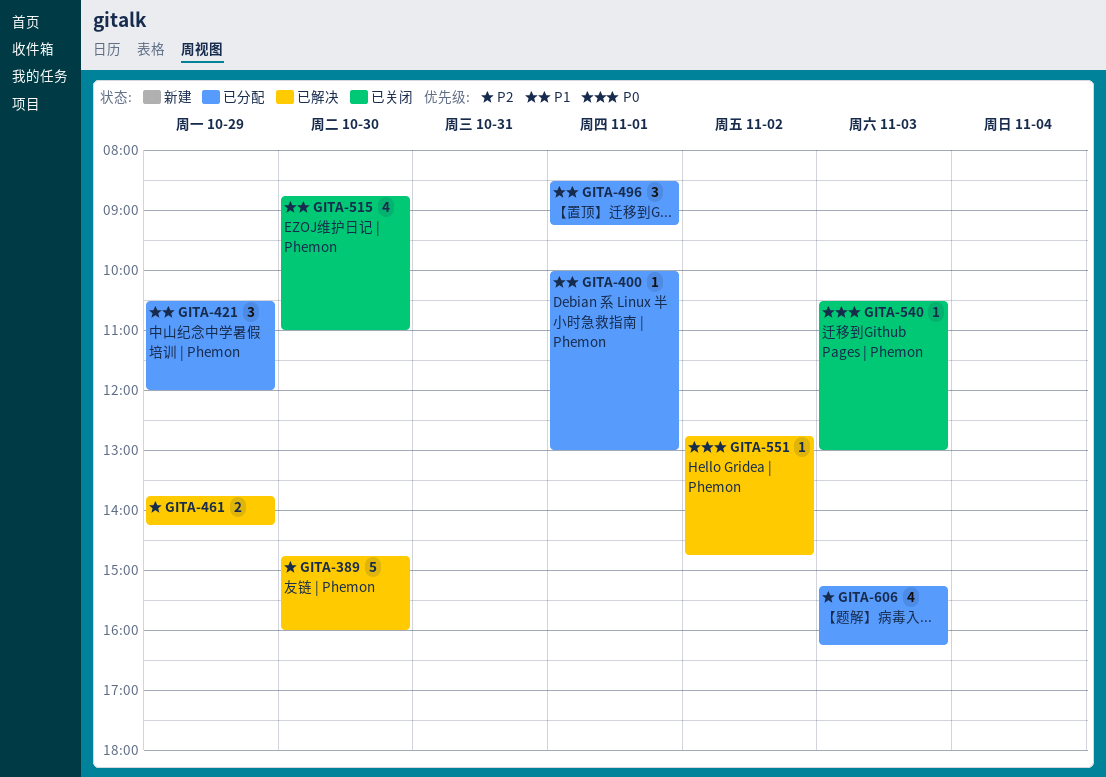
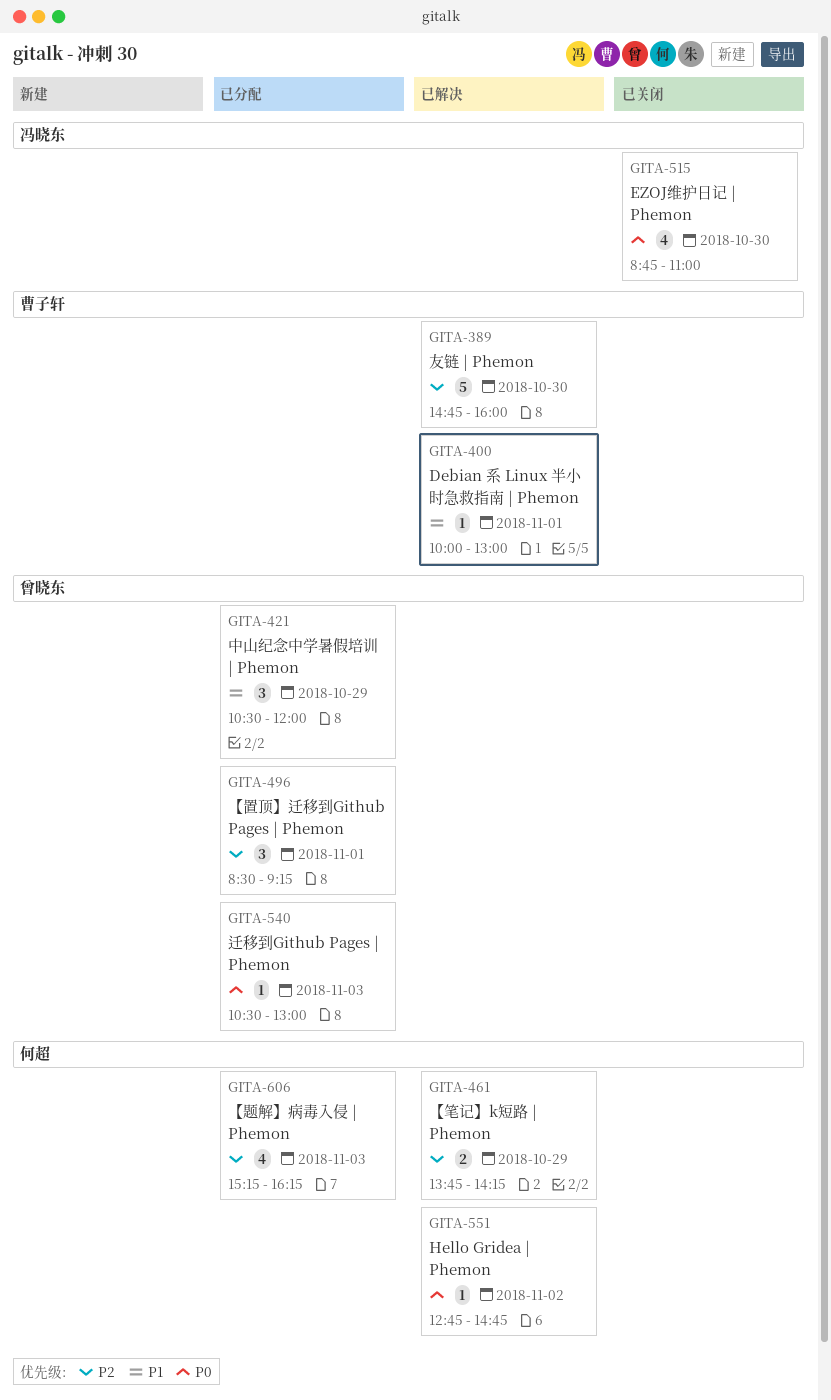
GITA-400, status: 已分配 -> 已解决
GITA-496, priority: P1 -> P2
GITA-515, priority: P1 -> P0
GITA-540, status: 已关闭 -> 已分配

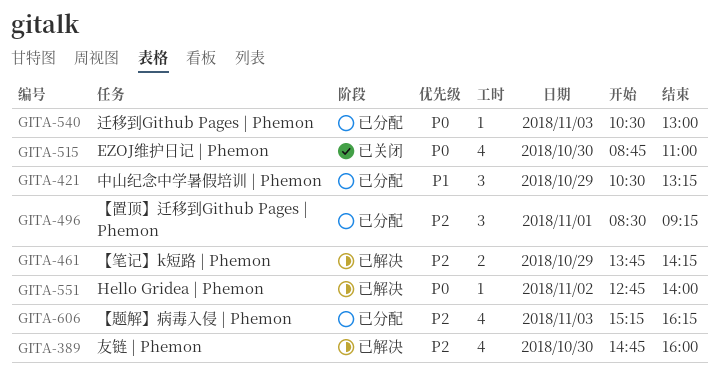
GITA-389, estimate: 5 -> 4
GITA-400: present -> none
GITA-421, ends: 12:00 -> 13:15
GITA-551, ends: 14:45 -> 14:00

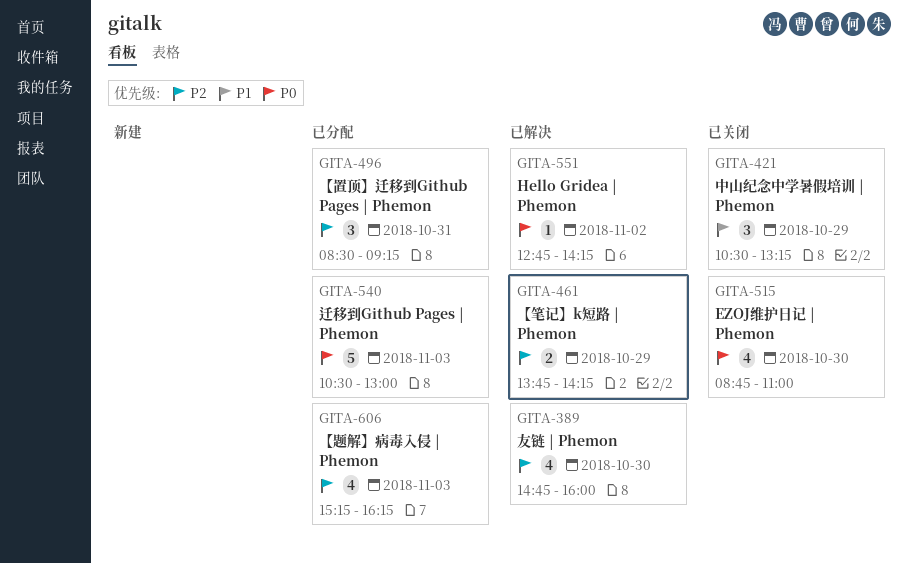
GITA-421, status: 已分配 -> 已关闭
GITA-496, day: Nov 1 -> Oct 31
GITA-540, estimate: 1 -> 5
GITA-551, ends: 14:00 -> 14:15

